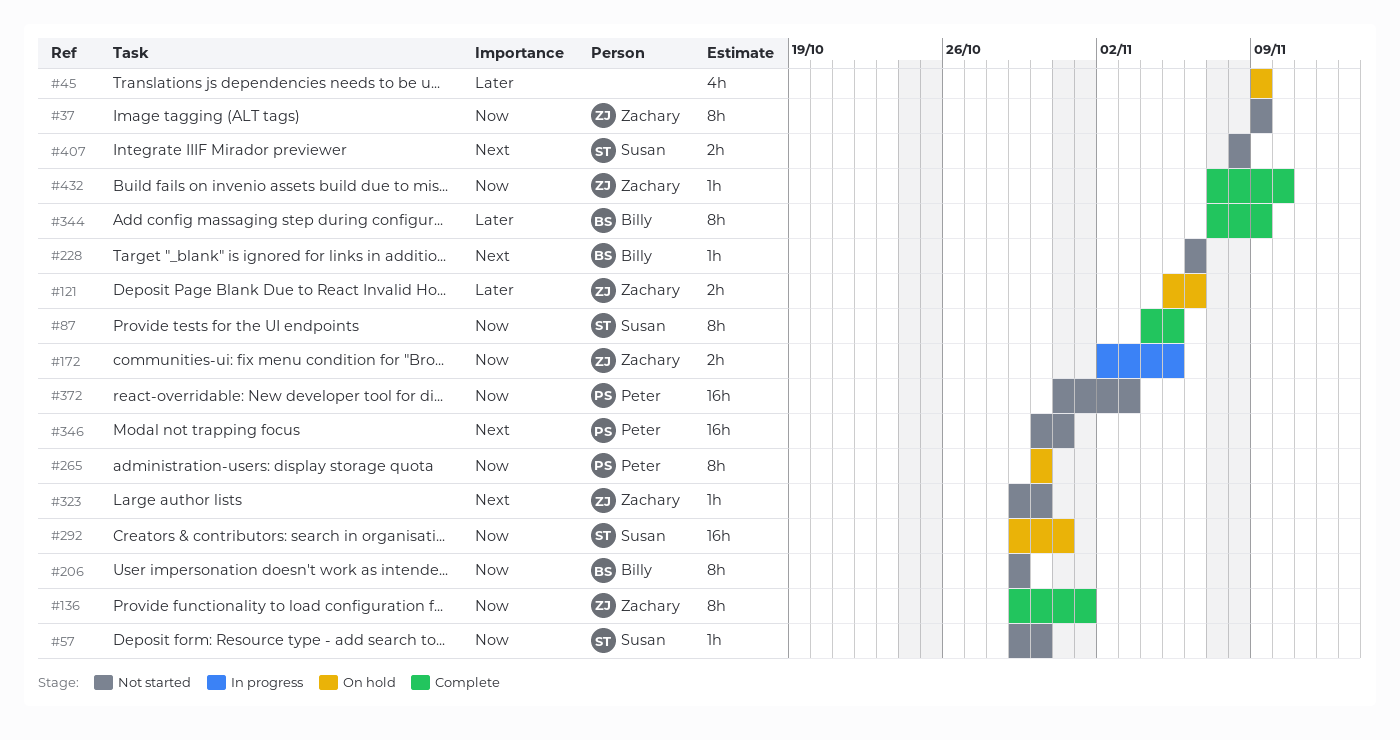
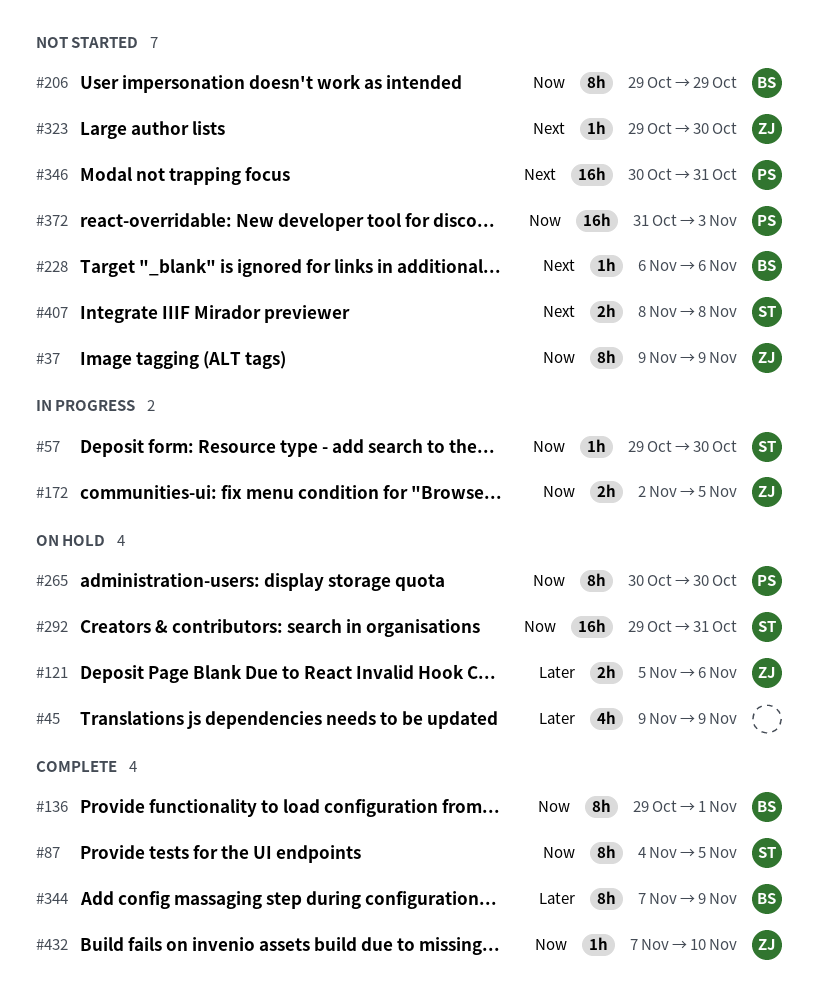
#57, status: Not started -> In progress
#136, owner: Zachary -> Billy

